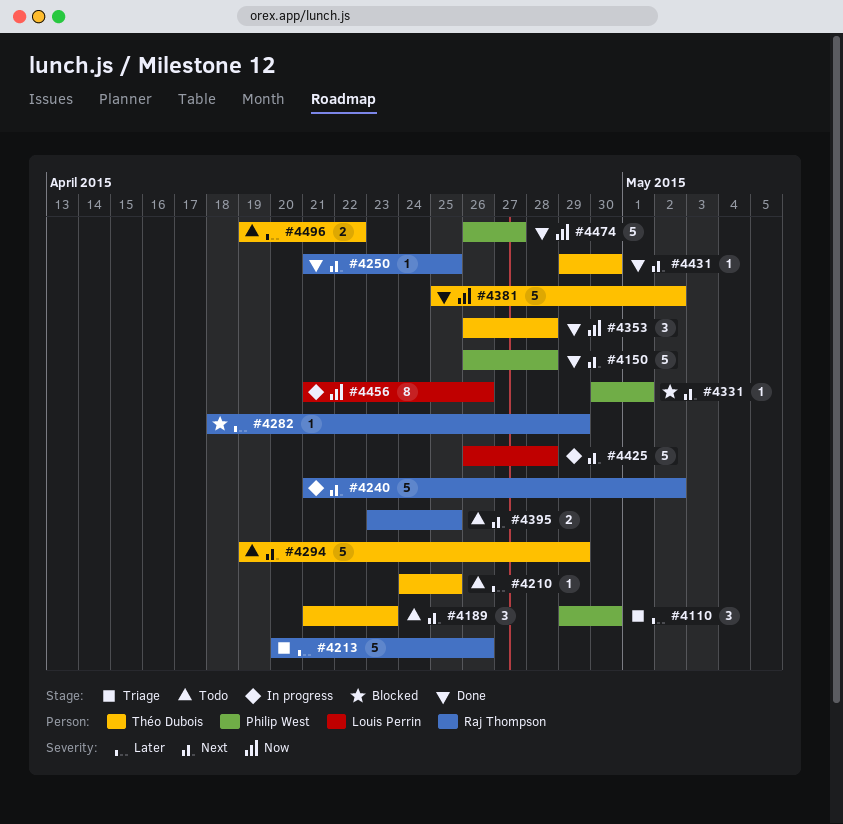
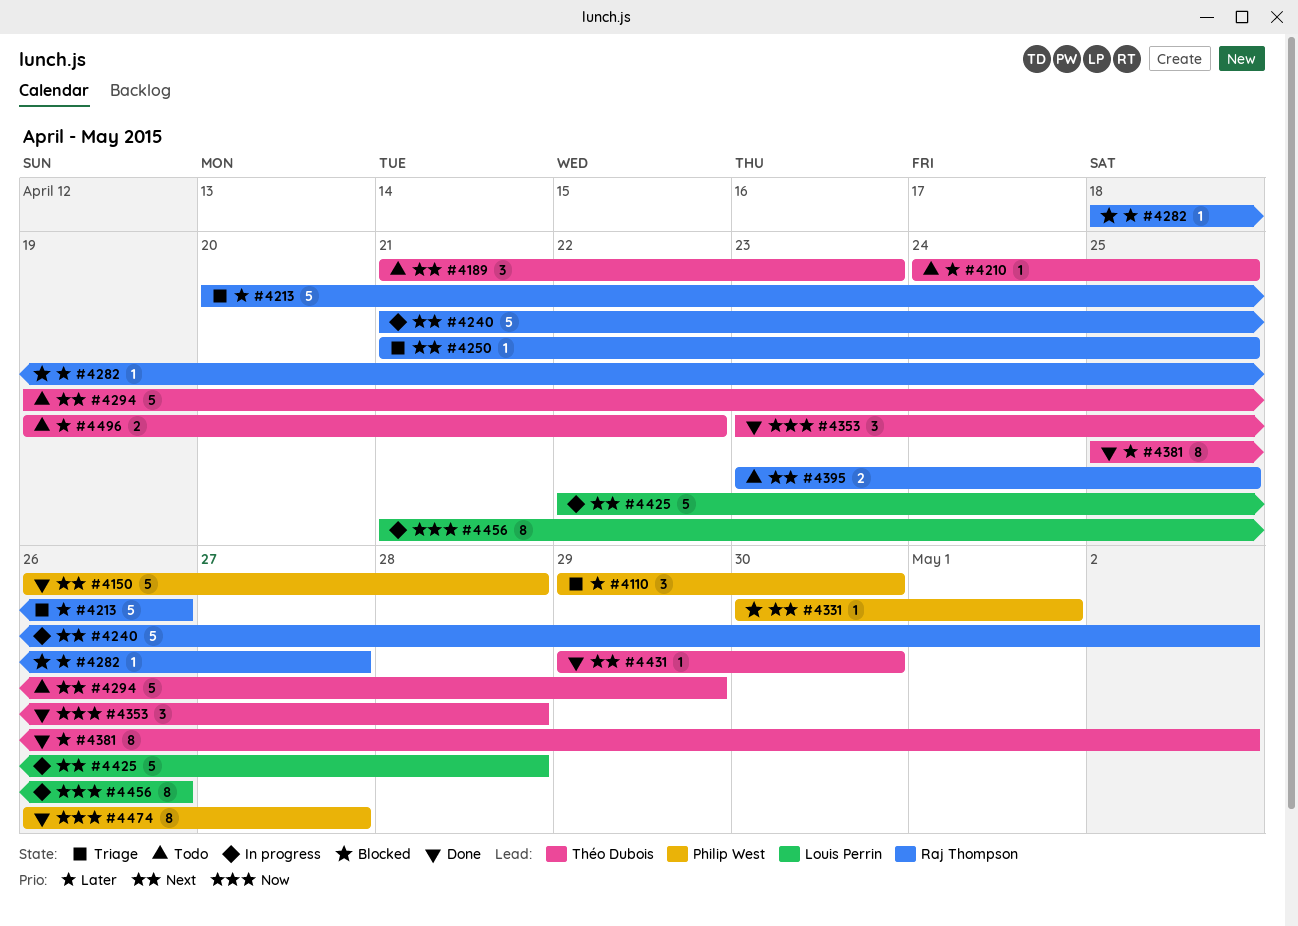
#4250, status: Done -> Triage
#4282, due: Apr 29 -> Apr 27
#4353, start: Apr 26 -> Apr 23
#4381, priority: Now -> Later
#4381, estimate: 5 -> 8
#4425, start: Apr 26 -> Apr 22
#4474, estimate: 5 -> 8

